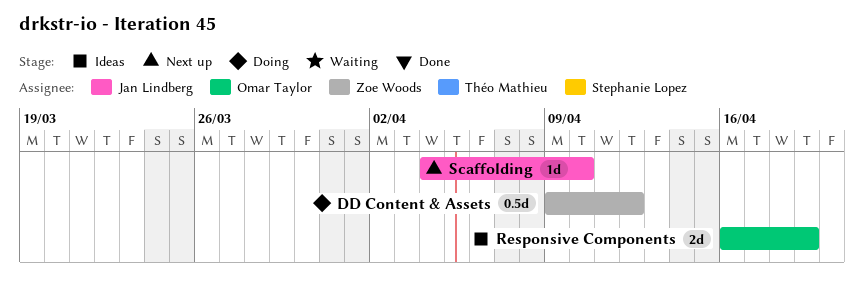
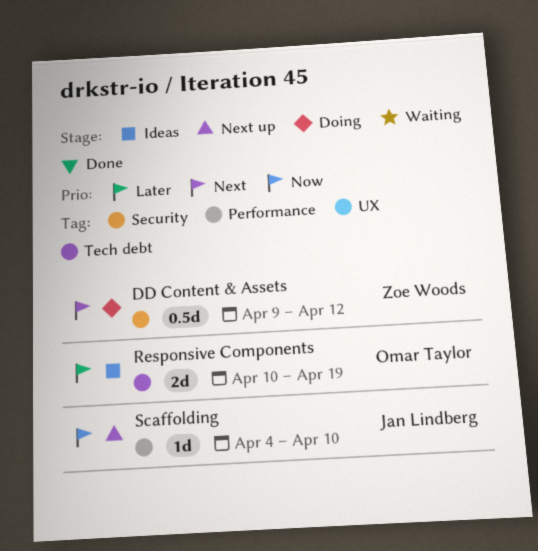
Responsive Components, start: Apr 16 -> Apr 10

